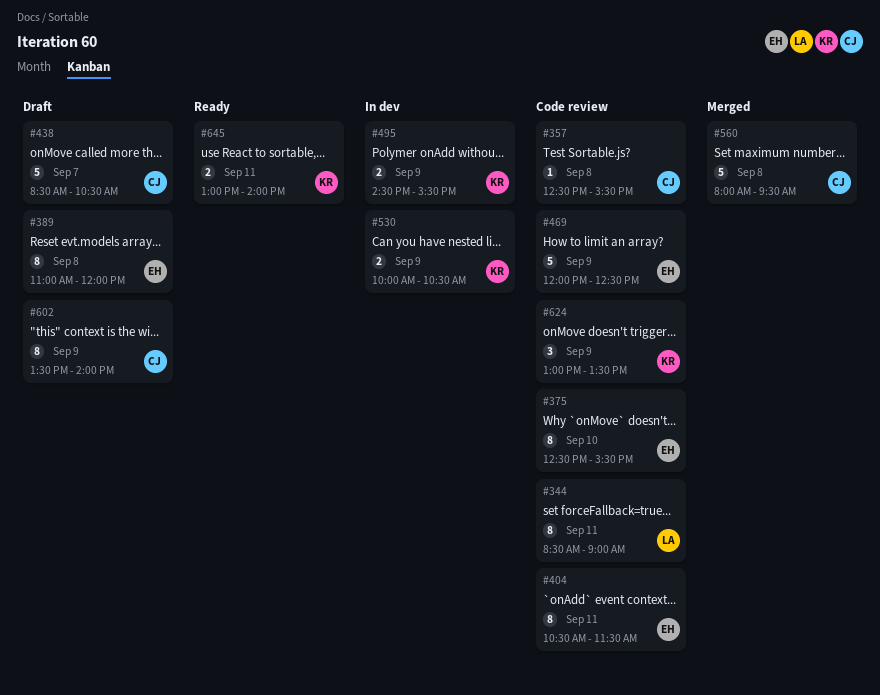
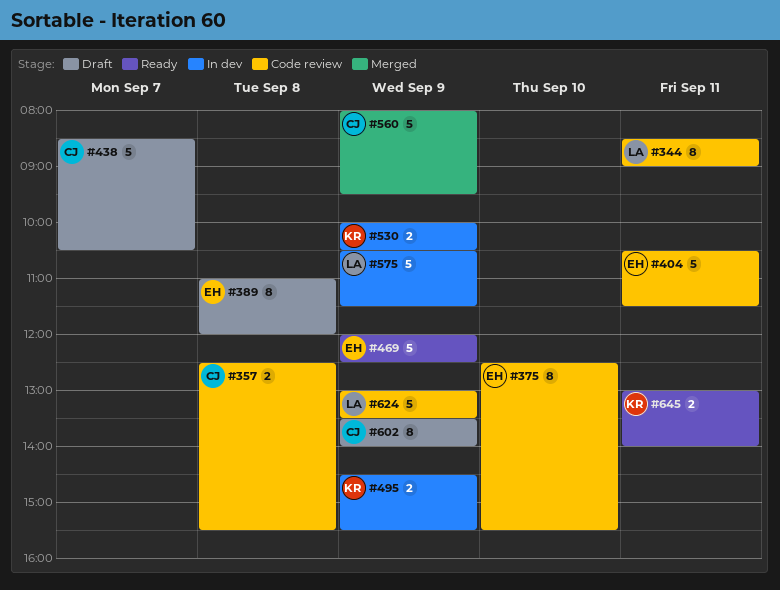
#357, estimate: 1 -> 2
#404, estimate: 8 -> 5
#469, status: Code review -> Ready
#560, day: Sep 8 -> Sep 9
#575: none -> present
#624, owner: KR -> LA
#624, estimate: 3 -> 5

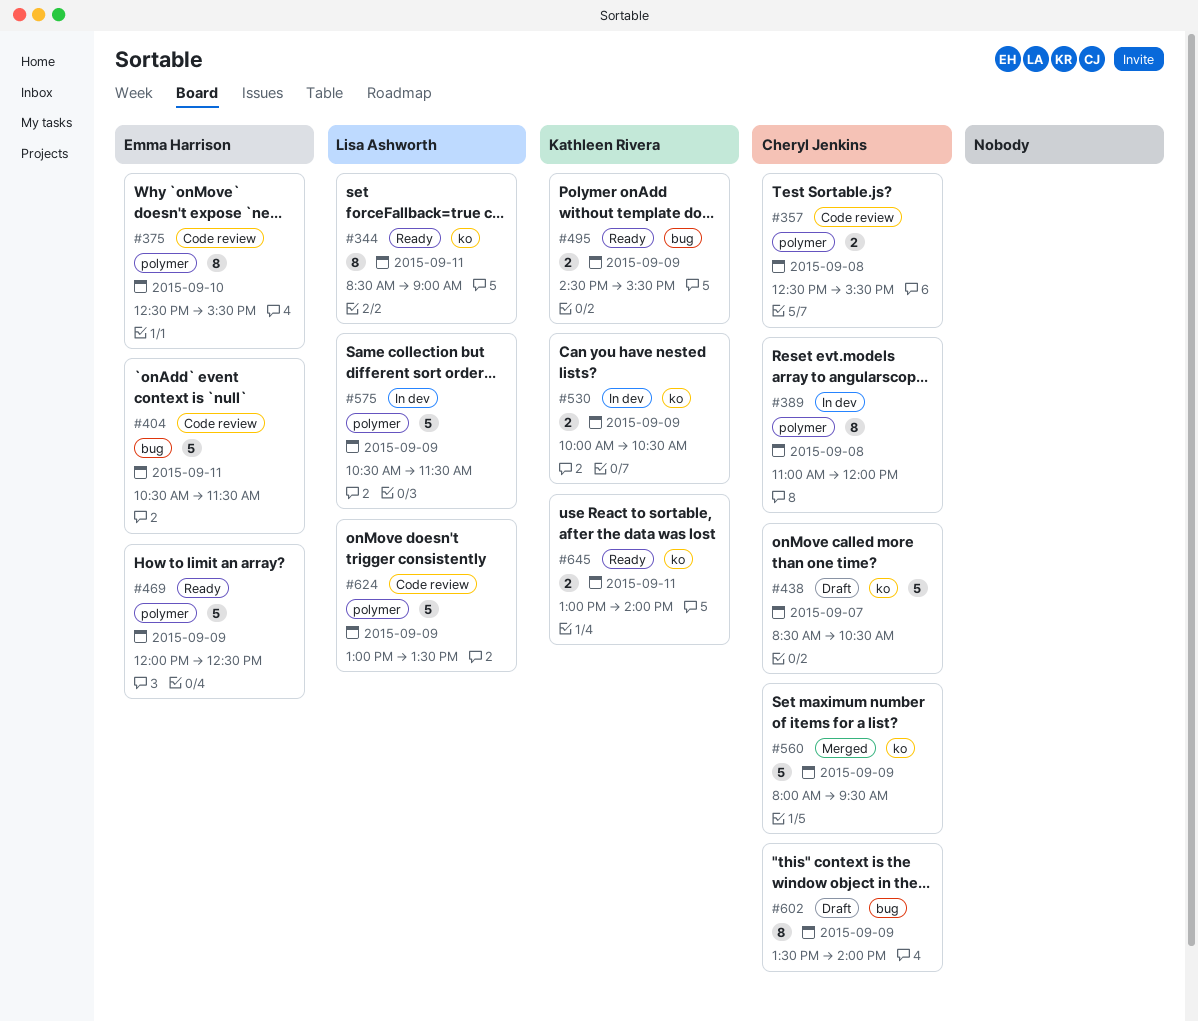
#344, status: Code review -> Ready
#389, status: Draft -> In dev
#389, owner: Emma Harrison -> Cheryl Jenkins
#495, status: In dev -> Ready

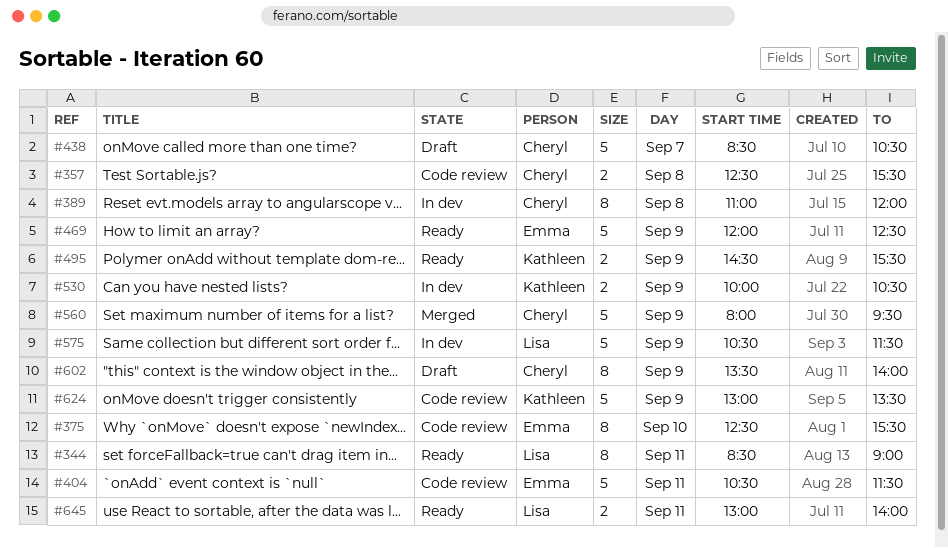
#624, owner: Lisa Ashworth -> Kathleen Rivera
#645, owner: Kathleen Rivera -> Lisa Ashworth

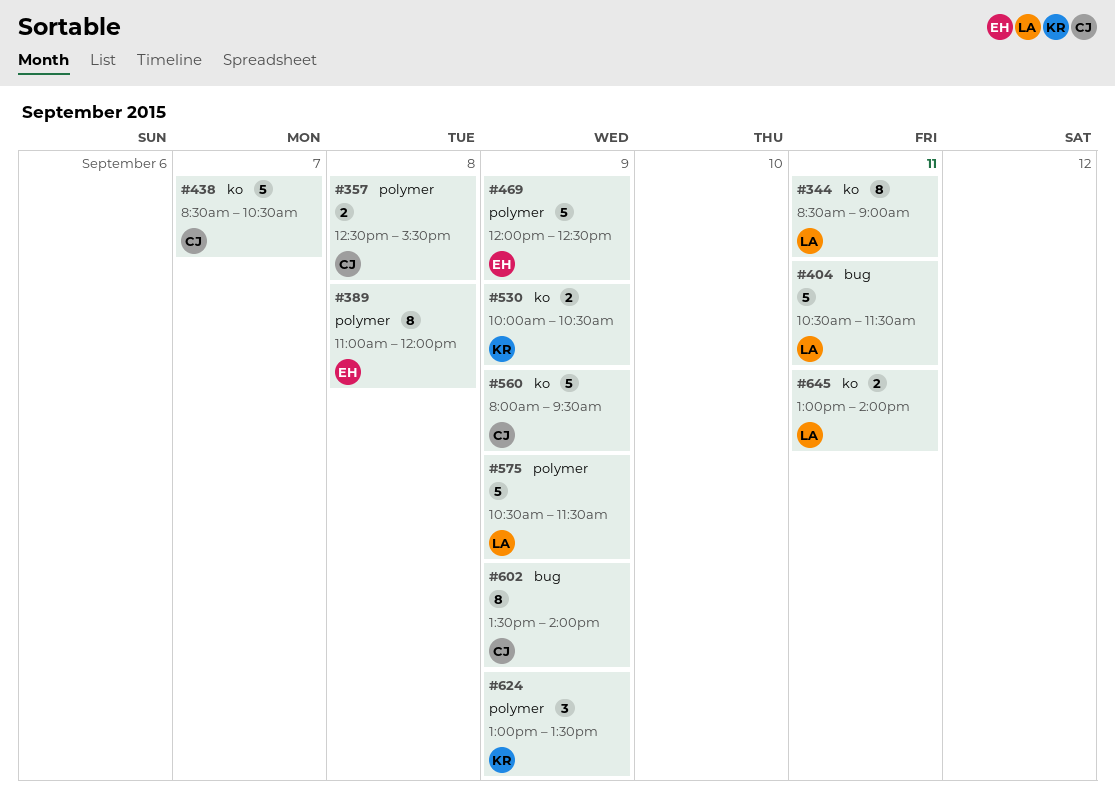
#375: present -> none
#389, owner: Cheryl -> Emma
#404, owner: Emma -> Lisa
#495: present -> none
#624, estimate: 5 -> 3

